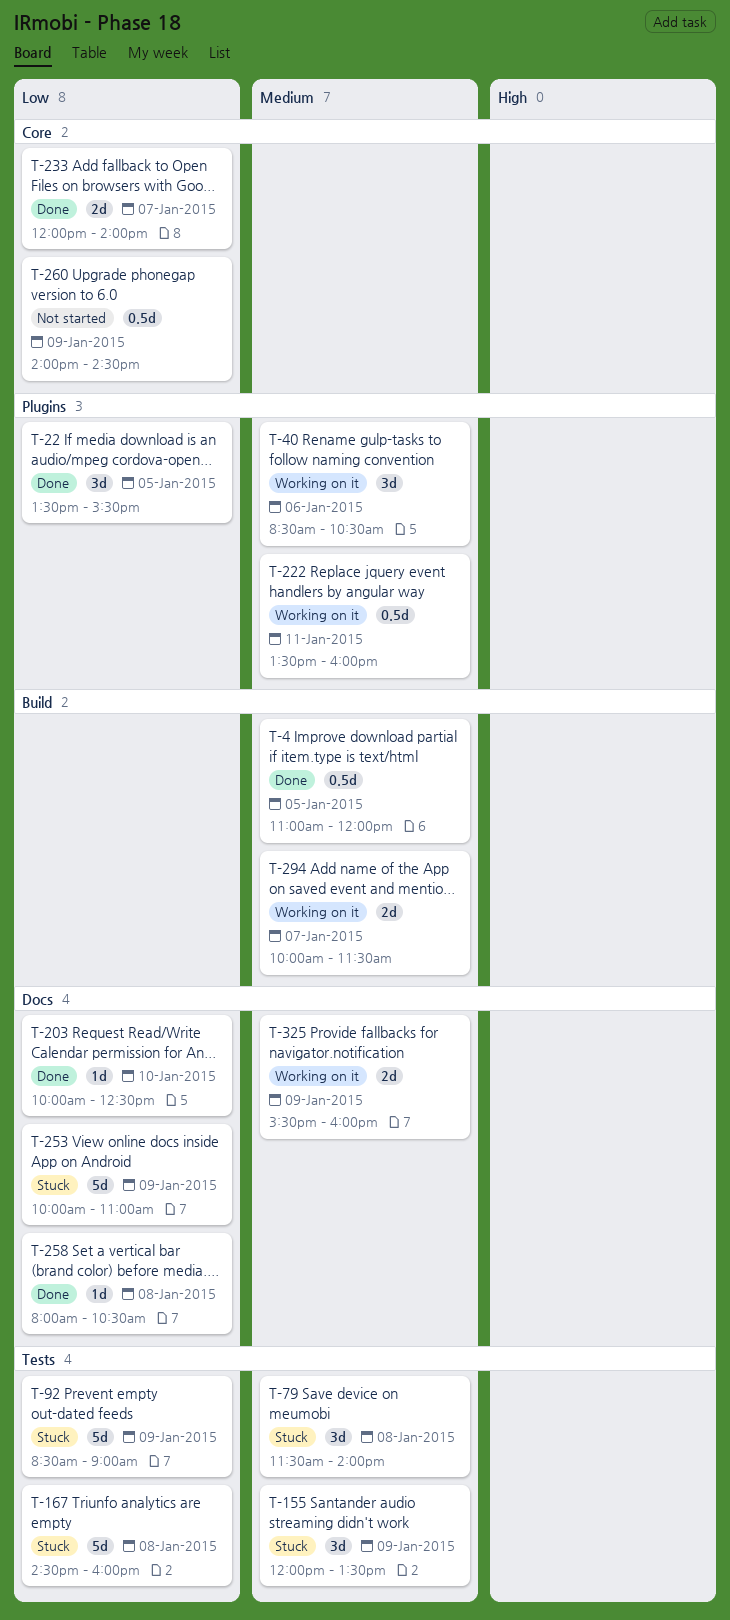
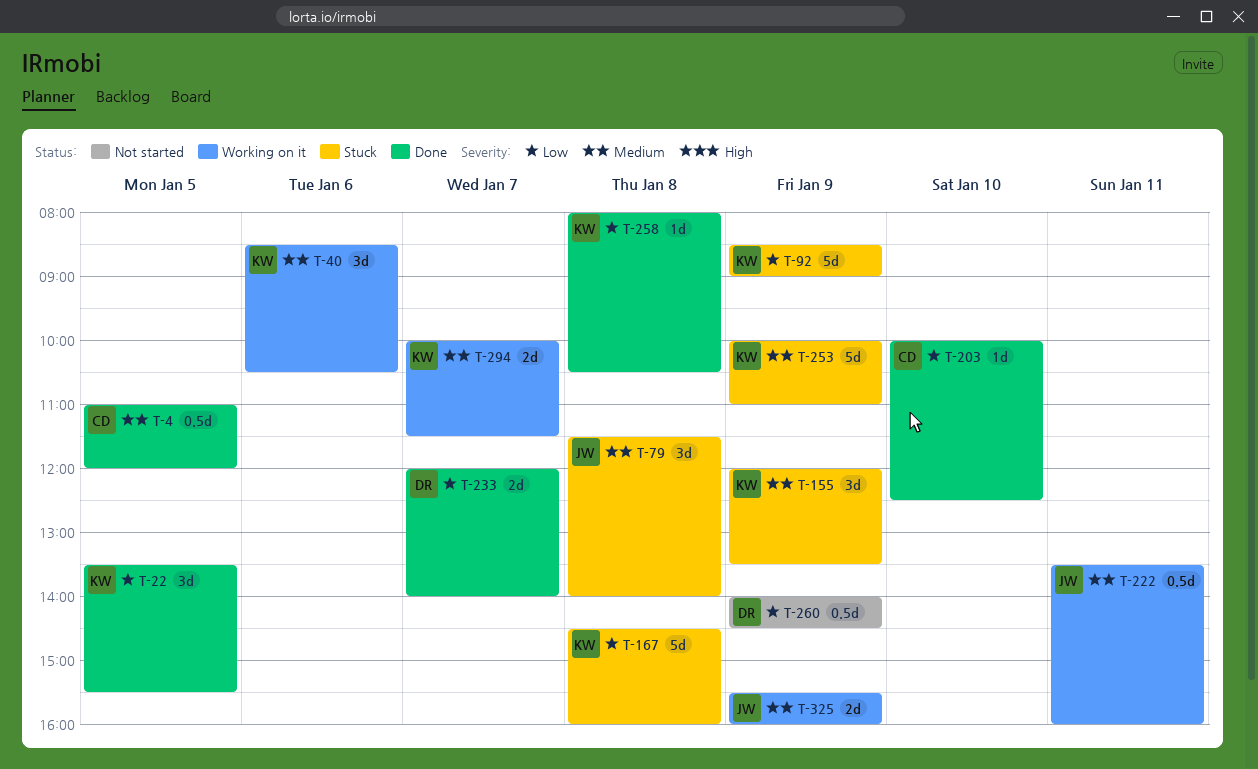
T-253, priority: Low -> Medium

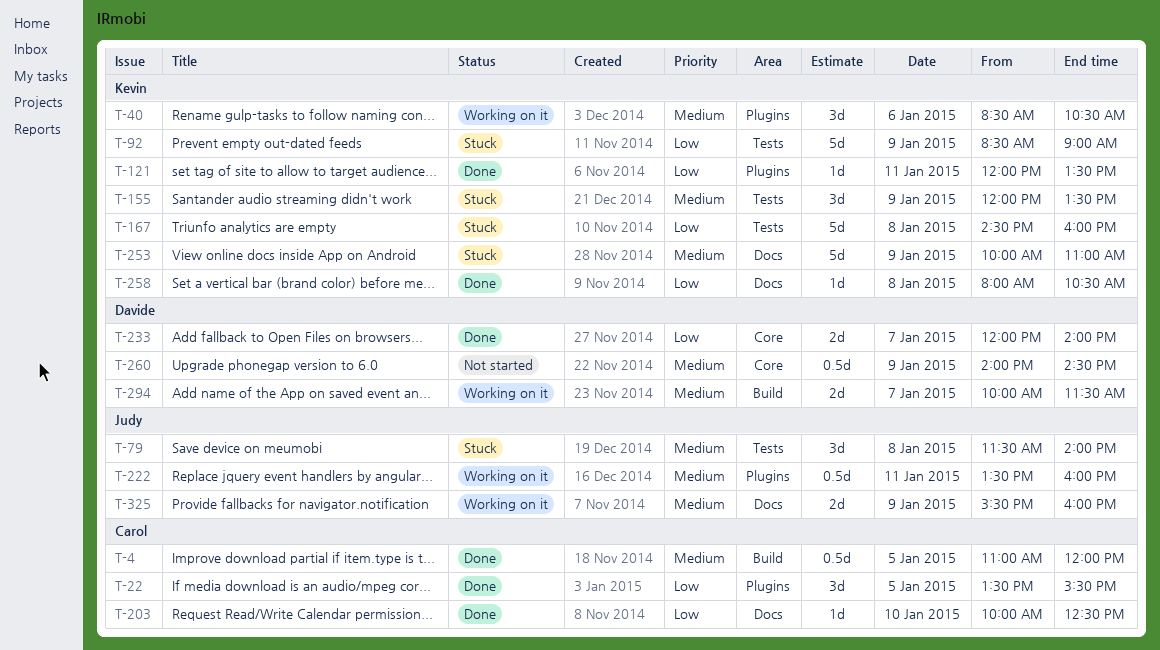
T-22, owner: Kevin -> Carol
T-121: none -> present
T-260, priority: Low -> Medium
T-294, owner: Kevin -> Davide

